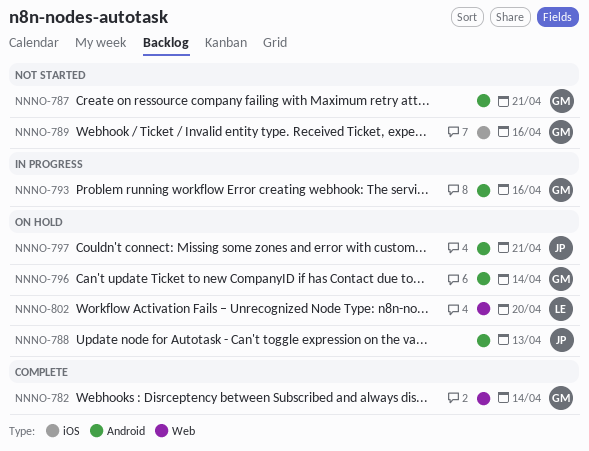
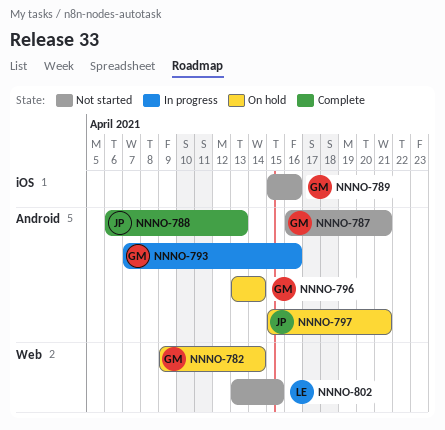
NNNO-782, status: Complete -> On hold
NNNO-788, status: On hold -> Complete
NNNO-802, status: On hold -> Not started
NNNO-802, due: Apr 20 -> Apr 15

